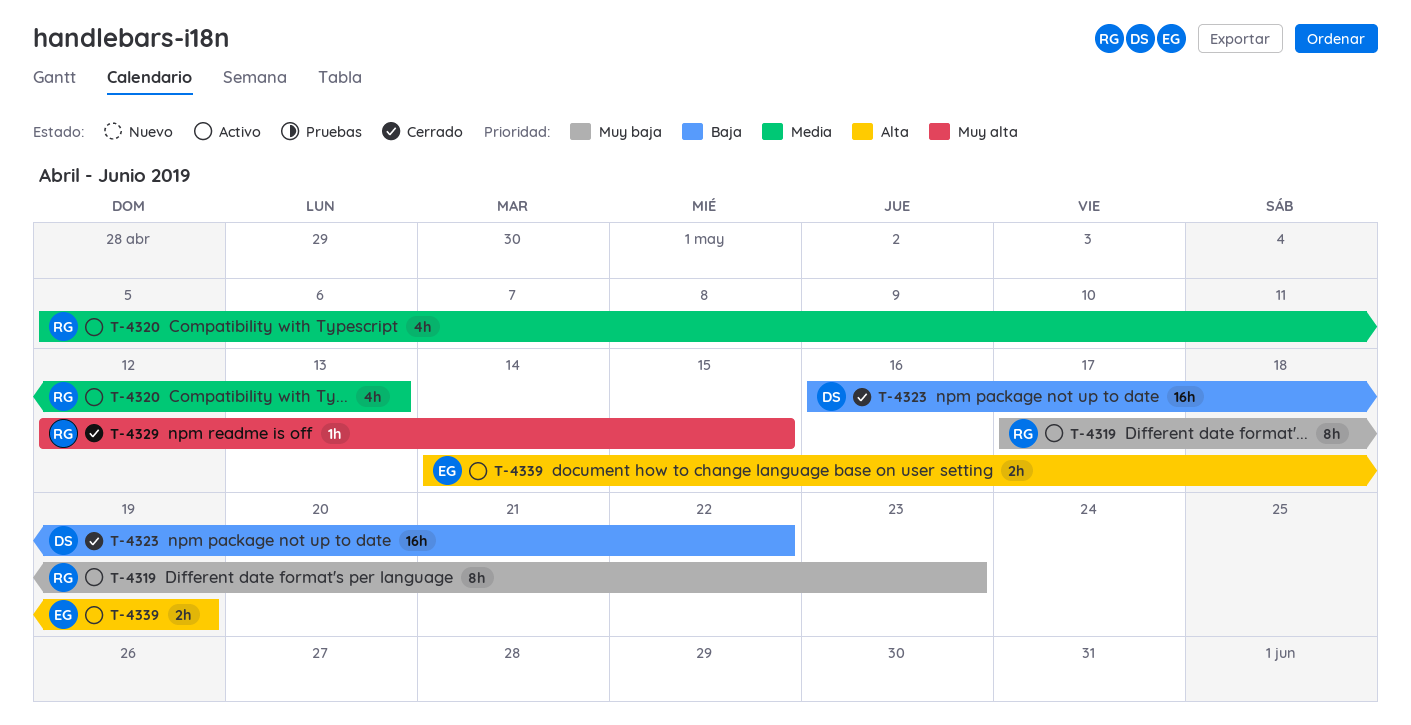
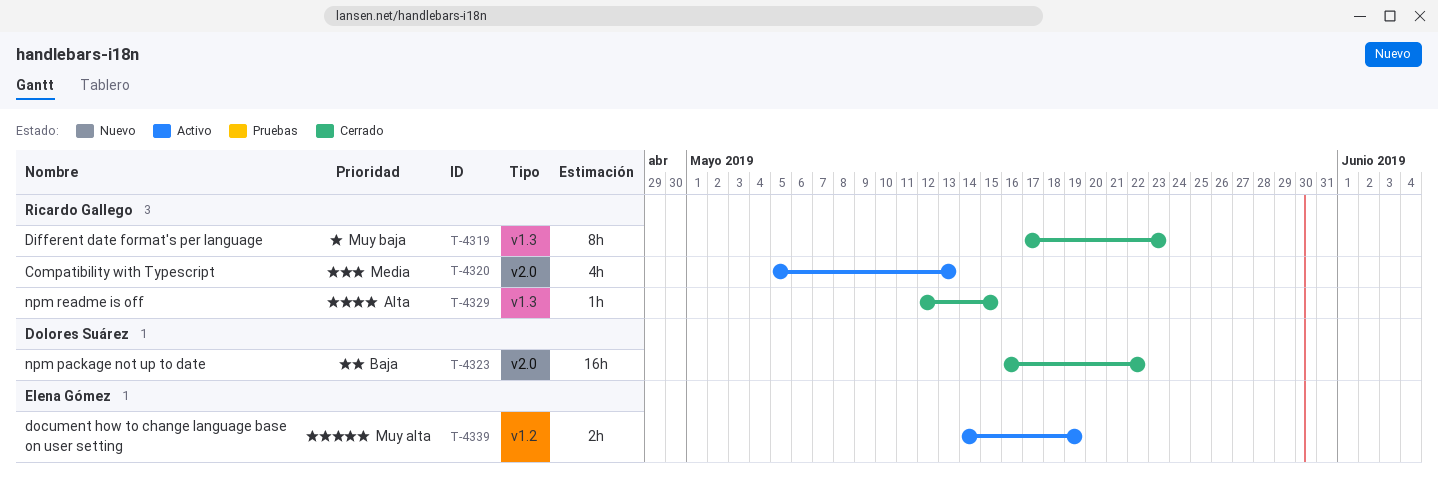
T-4319, status: Activo -> Cerrado
T-4329, priority: Muy alta -> Alta
T-4339, priority: Alta -> Muy alta

